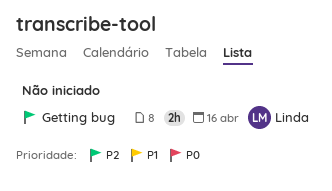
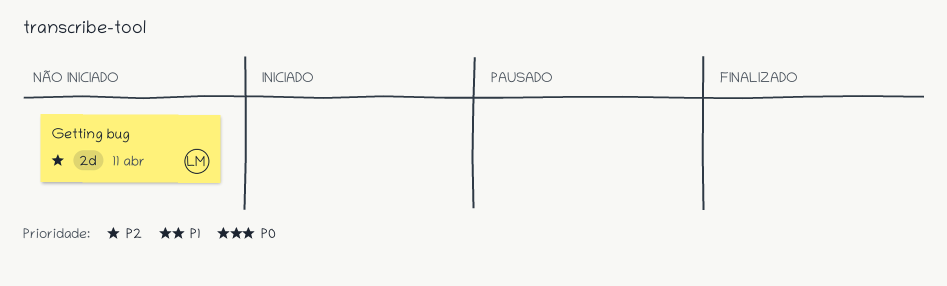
Getting bug, estimate: 2h -> 2d
Getting bug, due: Apr 16 -> Apr 11

